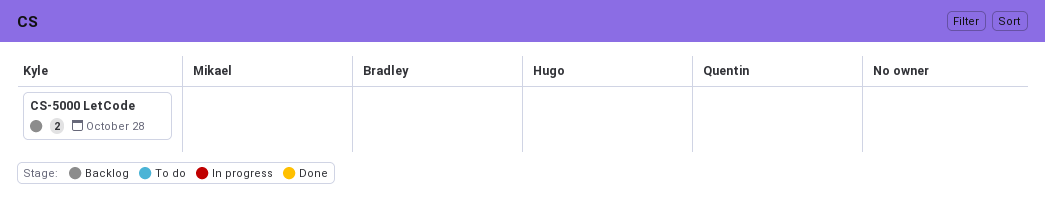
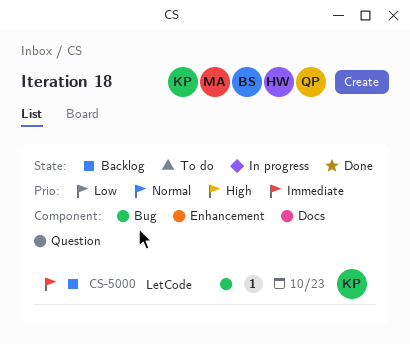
CS-5000, estimate: 2 -> 1
CS-5000, due: Oct 28 -> Oct 23

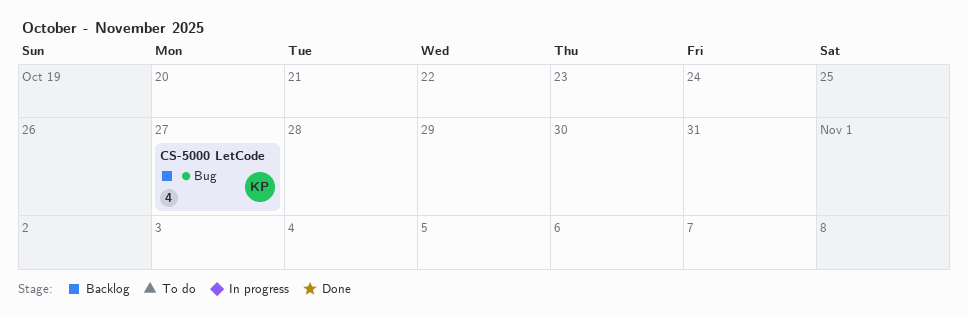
CS-5000, estimate: 1 -> 4
CS-5000, due: Oct 23 -> Oct 27

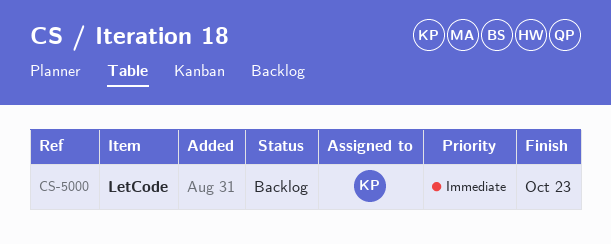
CS-5000, due: Oct 27 -> Oct 23

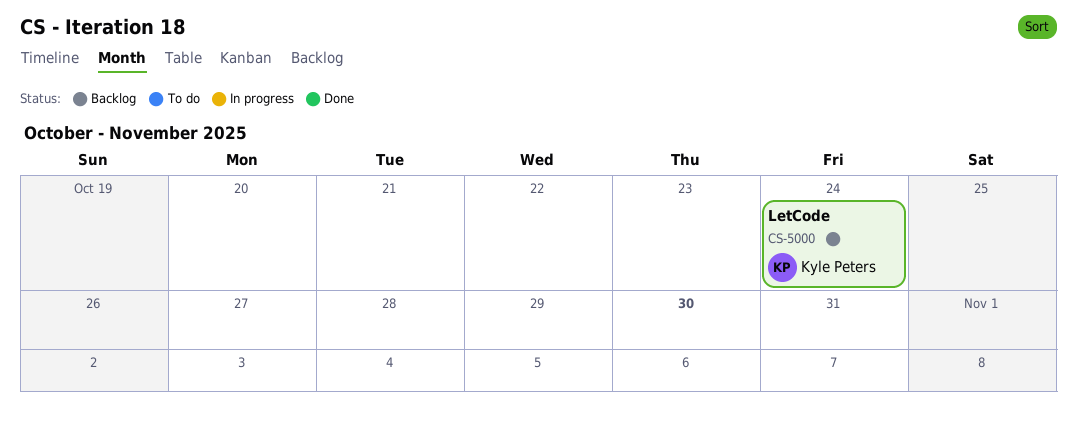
CS-5000, due: Oct 23 -> Oct 24

